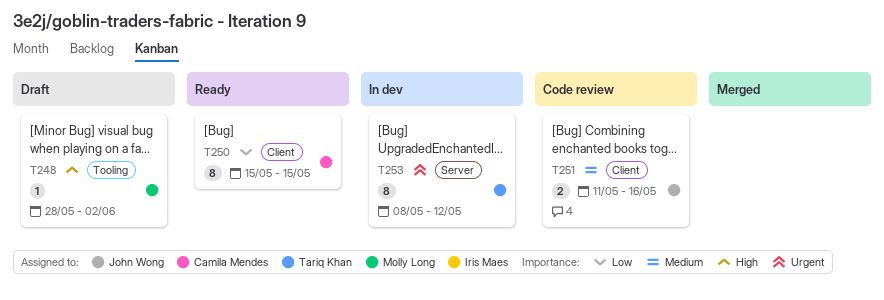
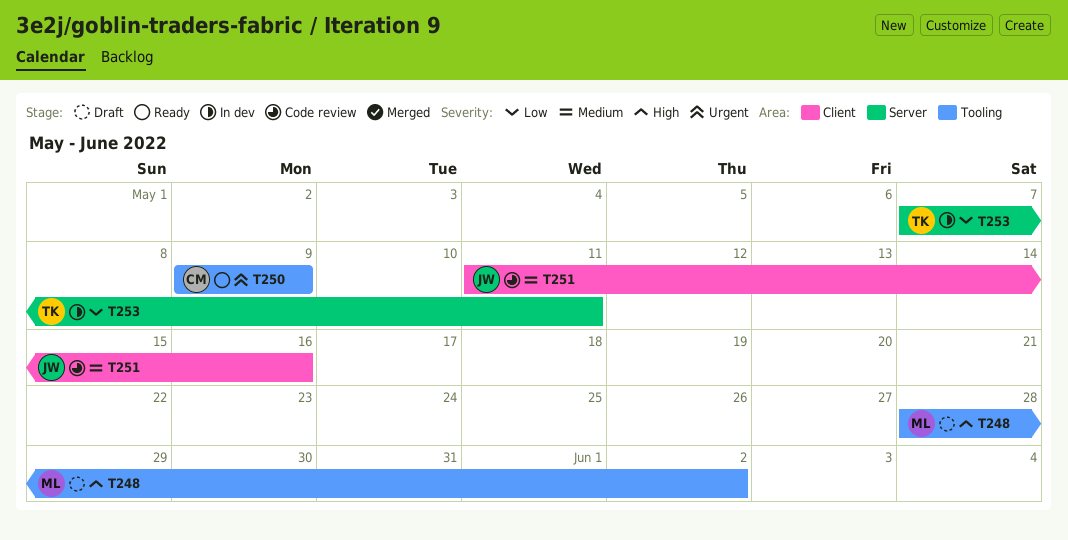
T250, priority: Low -> Urgent
T250, label: Client -> Tooling
T250, start: May 15 -> May 9
T250, due: May 15 -> May 9
T253, priority: Urgent -> Low
T253, start: May 8 -> May 7
T253, due: May 12 -> May 11

